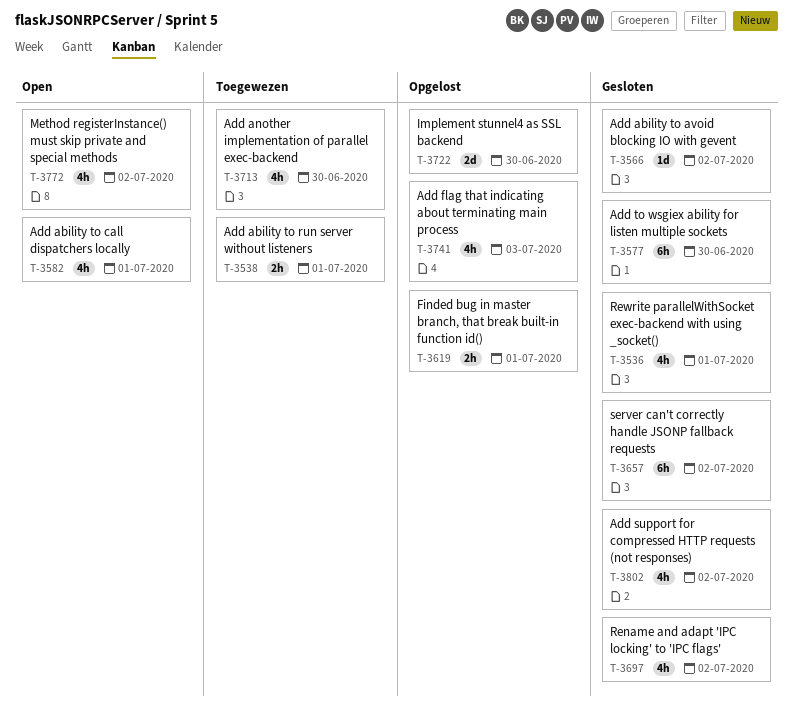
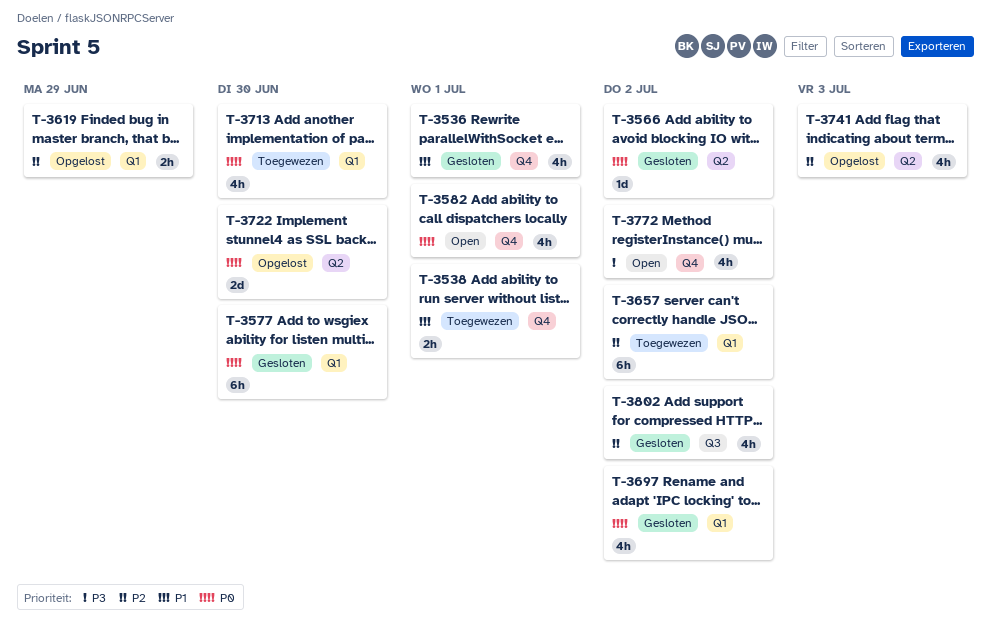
T-3619, due: Jul 1 -> Jun 29
T-3657, status: Gesloten -> Toegewezen

